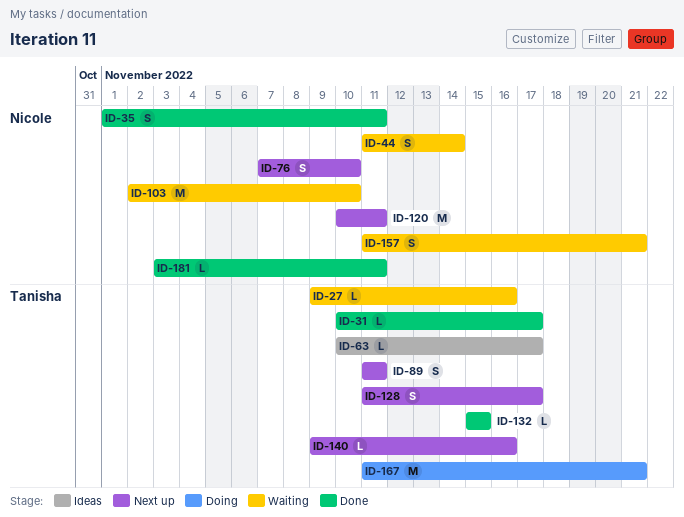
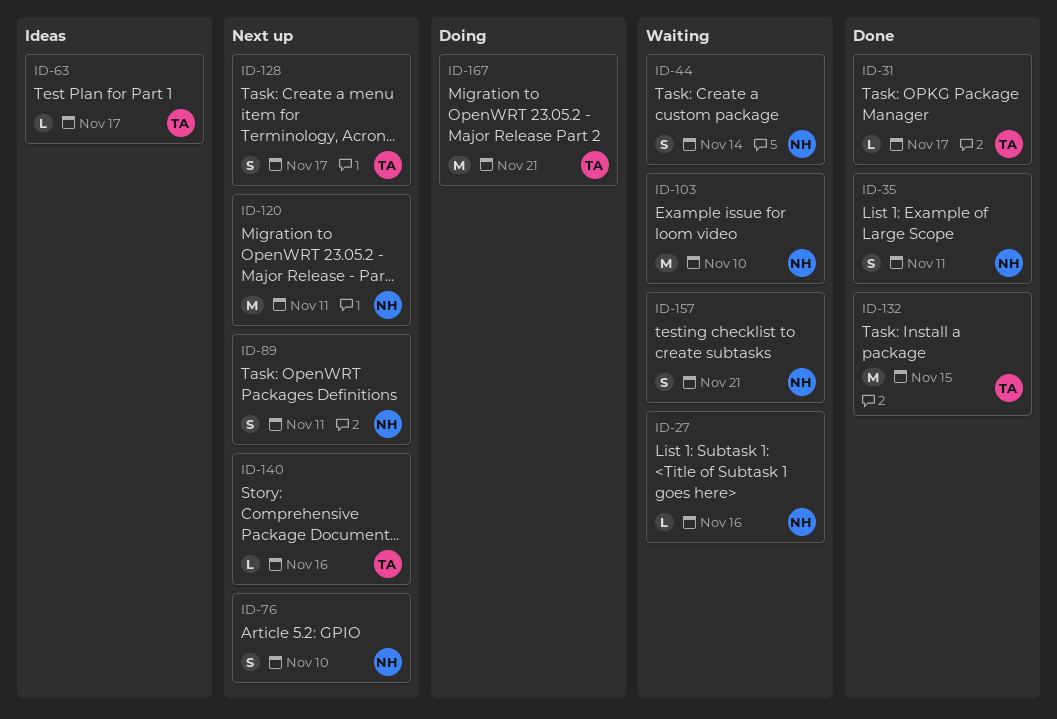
ID-27, owner: Tanisha -> Nicole
ID-89, owner: Tanisha -> Nicole
ID-132, estimate: L -> M
ID-181: present -> none

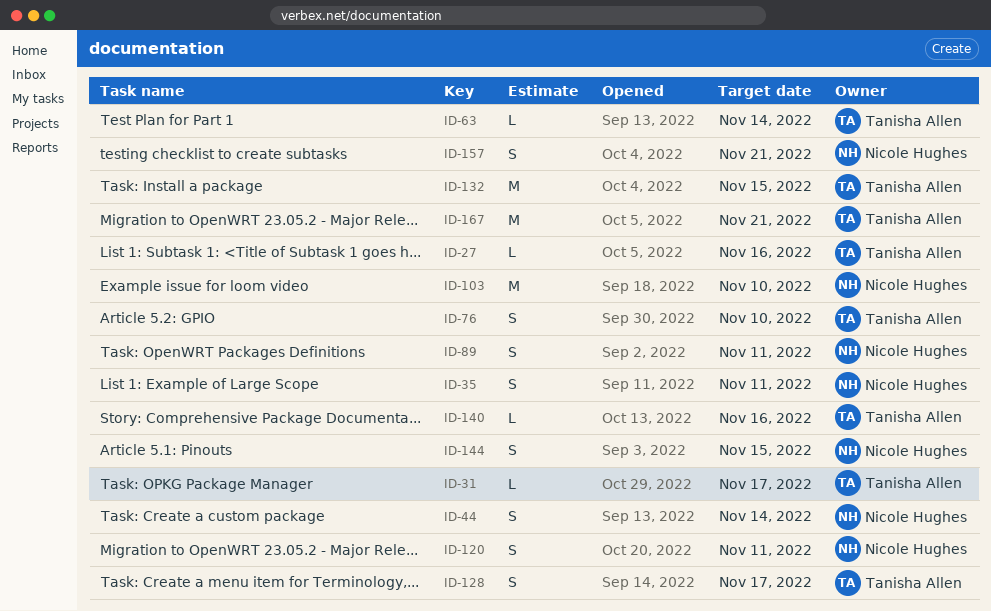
ID-27, owner: Nicole Hughes -> Tanisha Allen
ID-63, due: Nov 17 -> Nov 14
ID-76, owner: Nicole Hughes -> Tanisha Allen
ID-120, estimate: M -> S
ID-144: none -> present

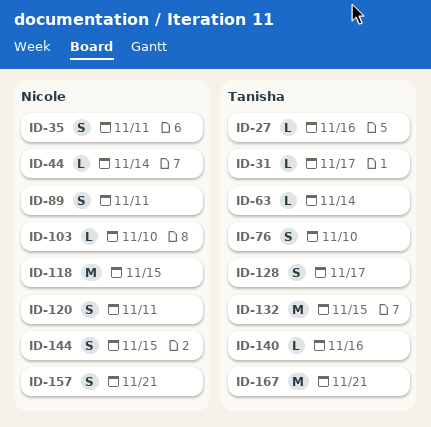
ID-44, estimate: S -> L
ID-103, estimate: M -> L
ID-118: none -> present

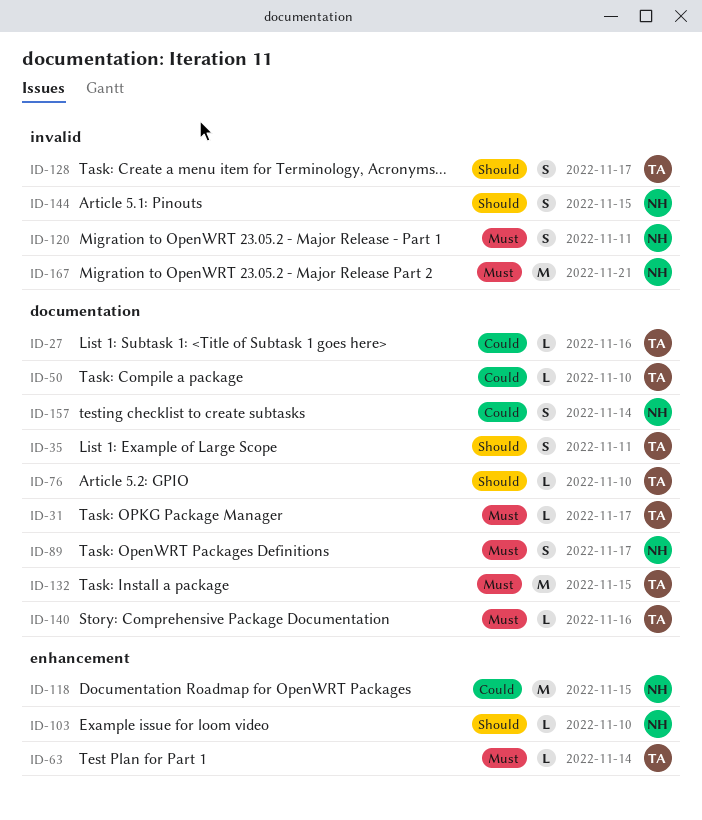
ID-35, owner: Nicole -> Tanisha
ID-44: present -> none
ID-50: none -> present
ID-76, estimate: S -> L
ID-89, due: Nov 11 -> Nov 17
ID-157, due: Nov 21 -> Nov 14
ID-167, owner: Tanisha -> Nicole

